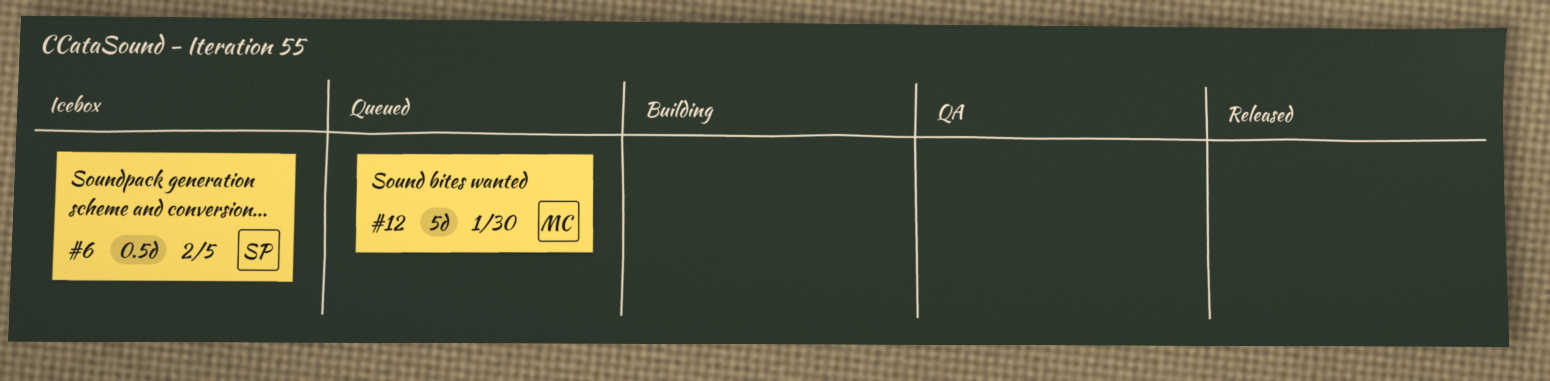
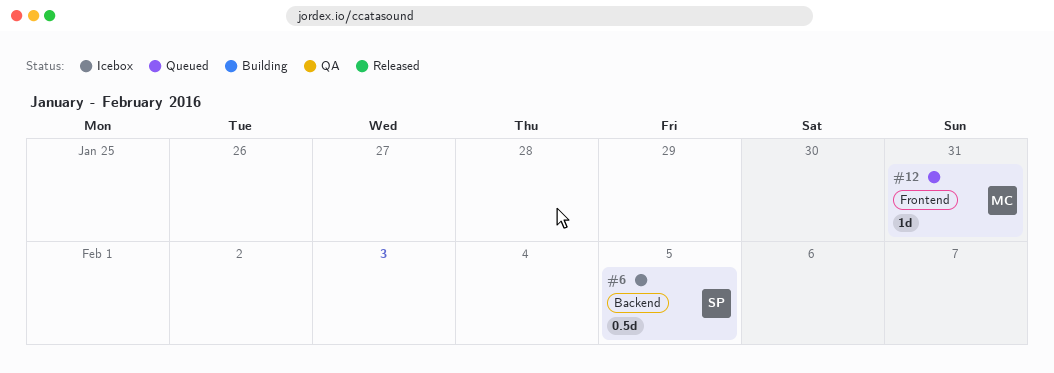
#12, estimate: 5d -> 1d
#12, due: Jan 30 -> Jan 31

